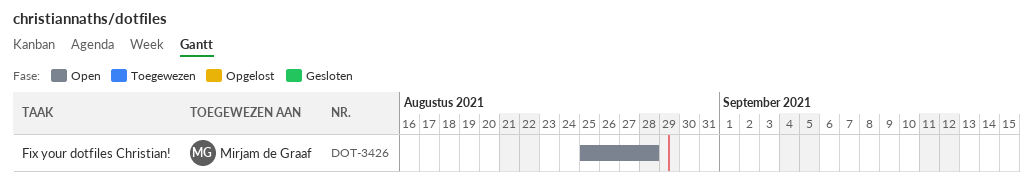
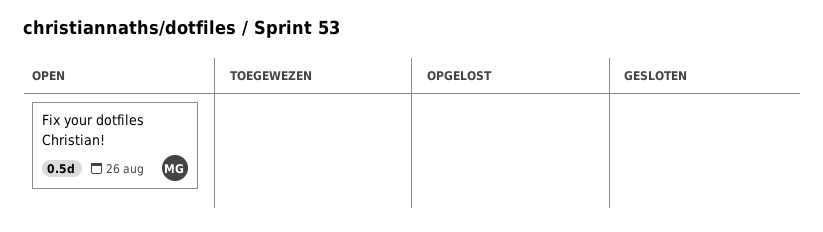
Fix your dotfiles Christian!, due: Aug 28 -> Aug 26

